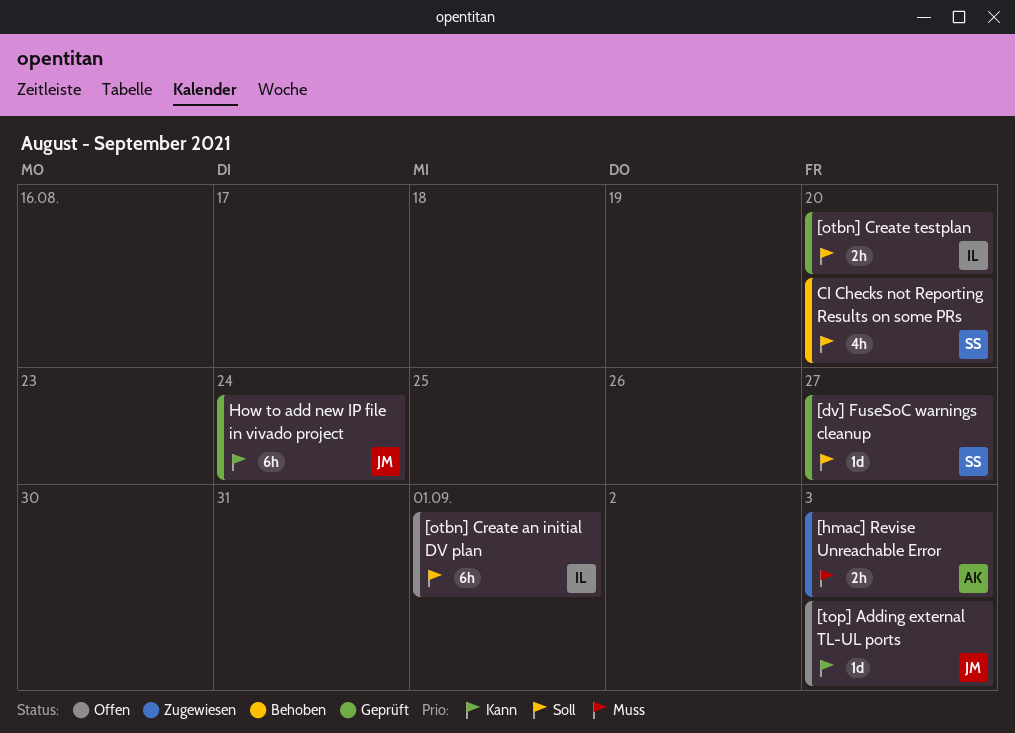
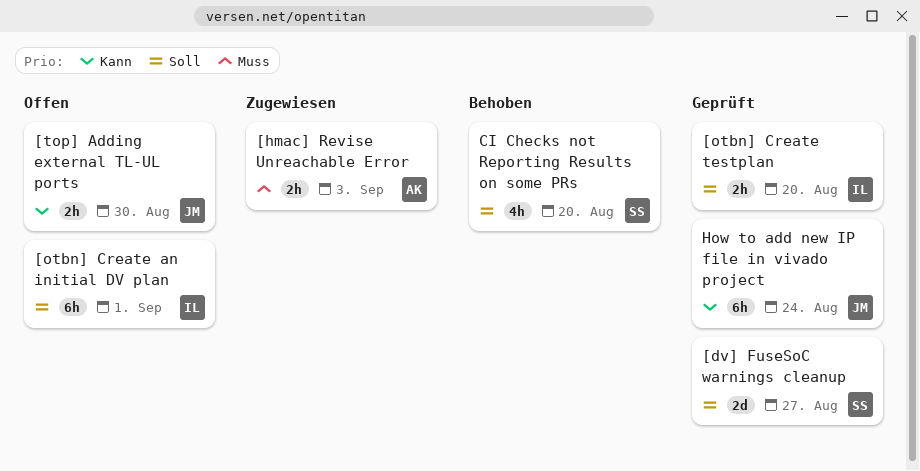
[dv] FuseSoC warnings cleanup, estimate: 1d -> 2d
[top] Adding external TL-UL ports, estimate: 1d -> 2h
[top] Adding external TL-UL ports, due: Sep 3 -> Aug 30

